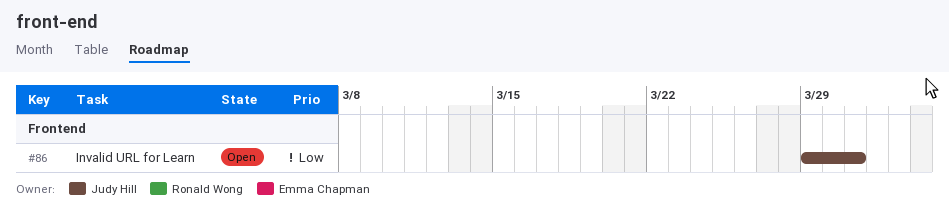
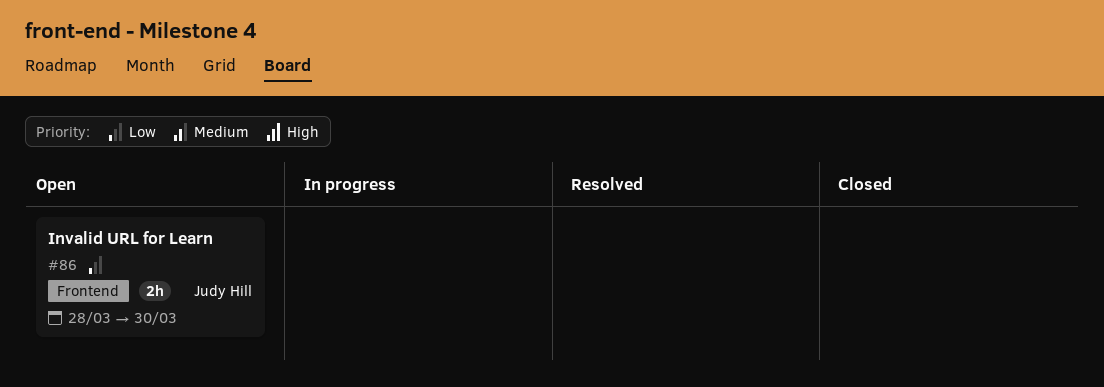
#86, start: Mar 29 -> Mar 28
#86, due: Mar 31 -> Mar 30

